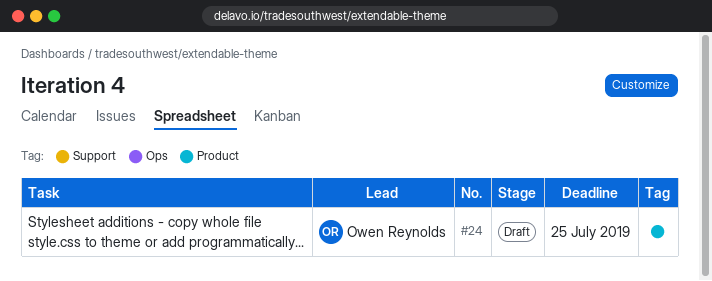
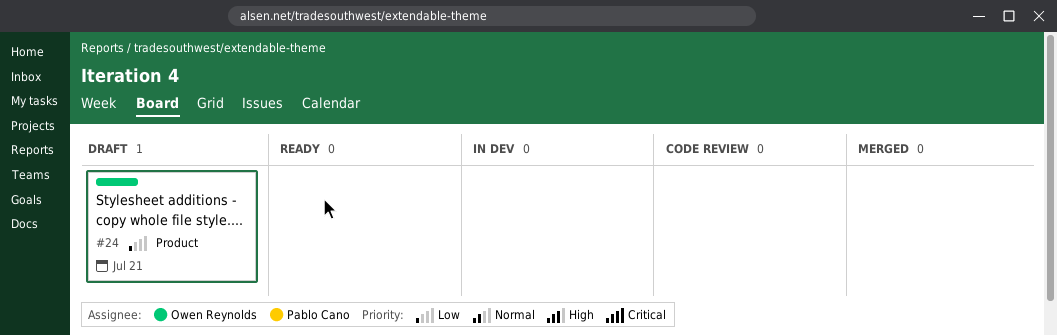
#24, due: Jul 25 -> Jul 21

